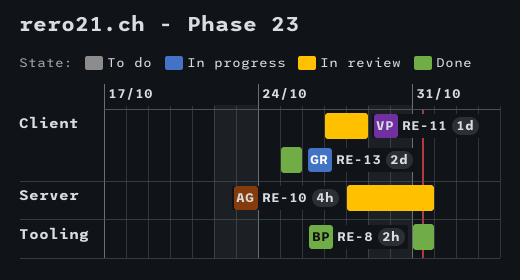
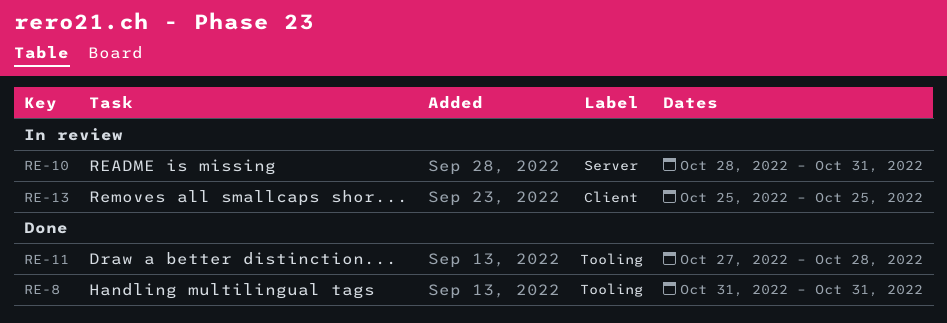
RE-11, status: In review -> Done
RE-11, label: Client -> Tooling
RE-13, status: Done -> In review

